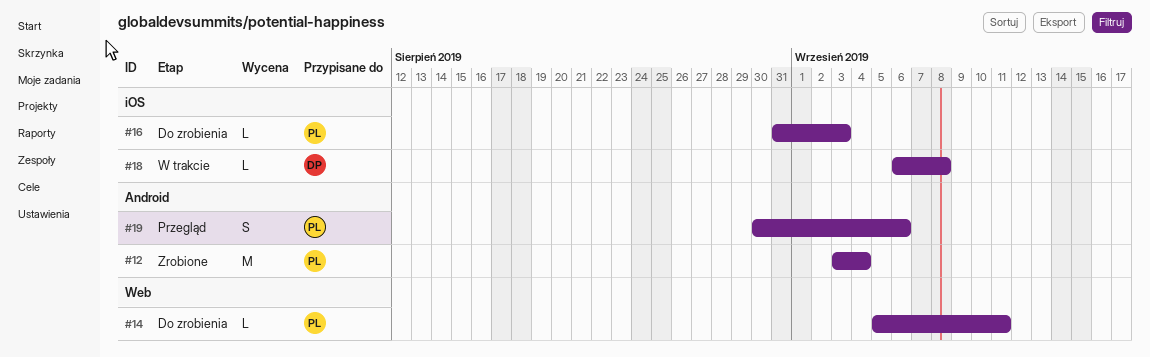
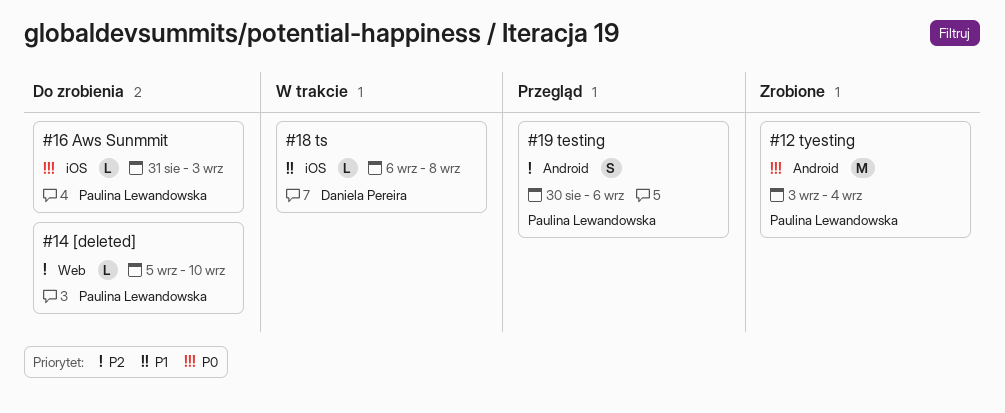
#14, due: Sep 11 -> Sep 10

